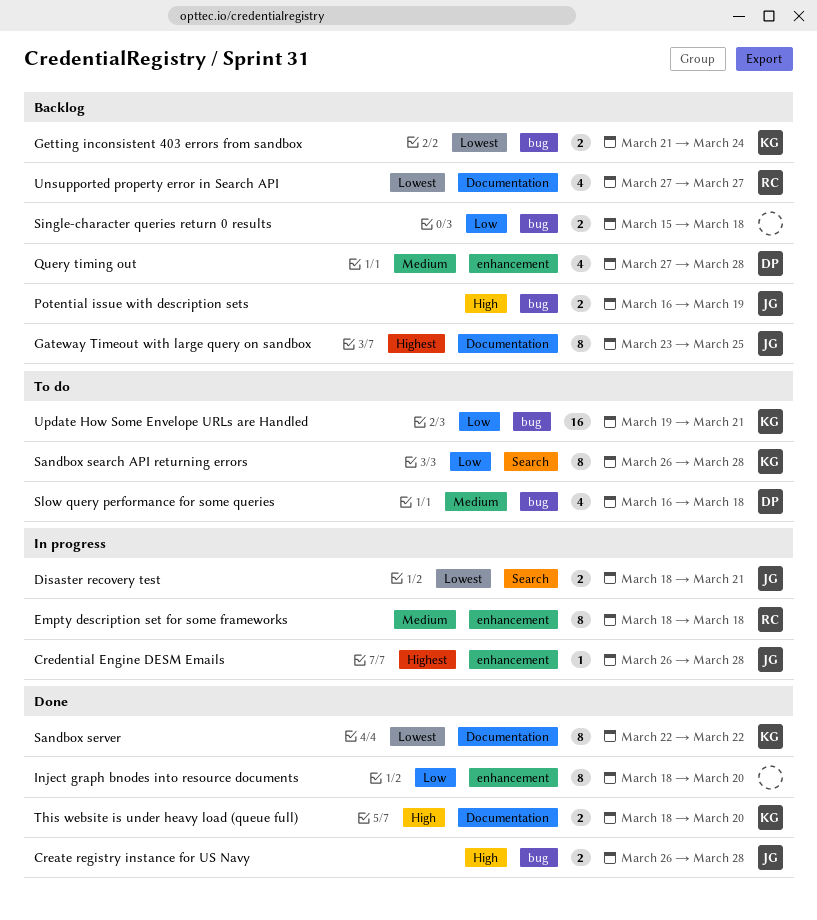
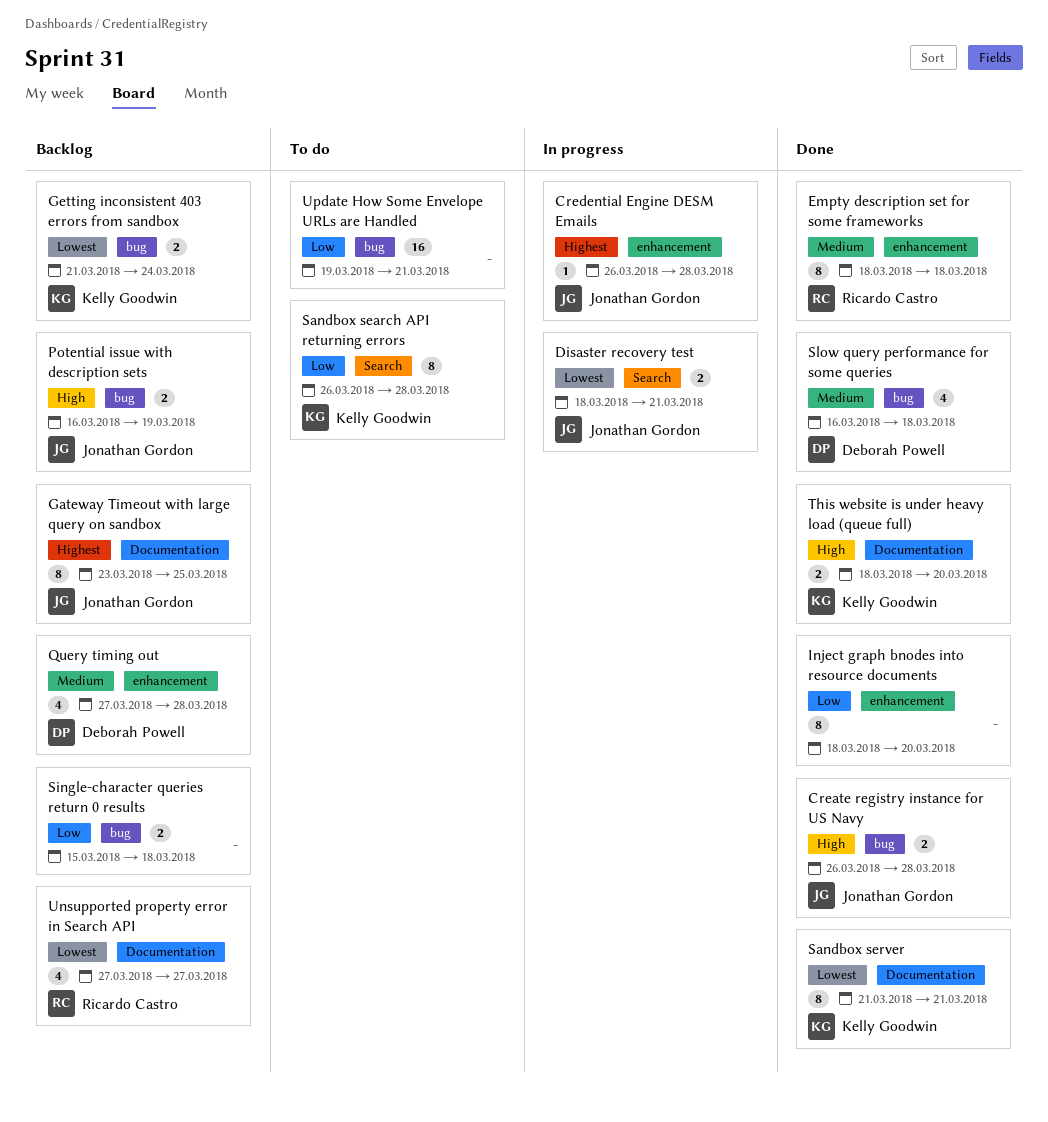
Empty description set for some frameworks, status: In progress -> Done
Sandbox server, start: Mar 22 -> Mar 21
Sandbox server, due: Mar 22 -> Mar 21
Slow query performance for some queries, status: To do -> Done
Update How Some Envelope URLs are Handled, owner: Kelly Goodwin -> none

